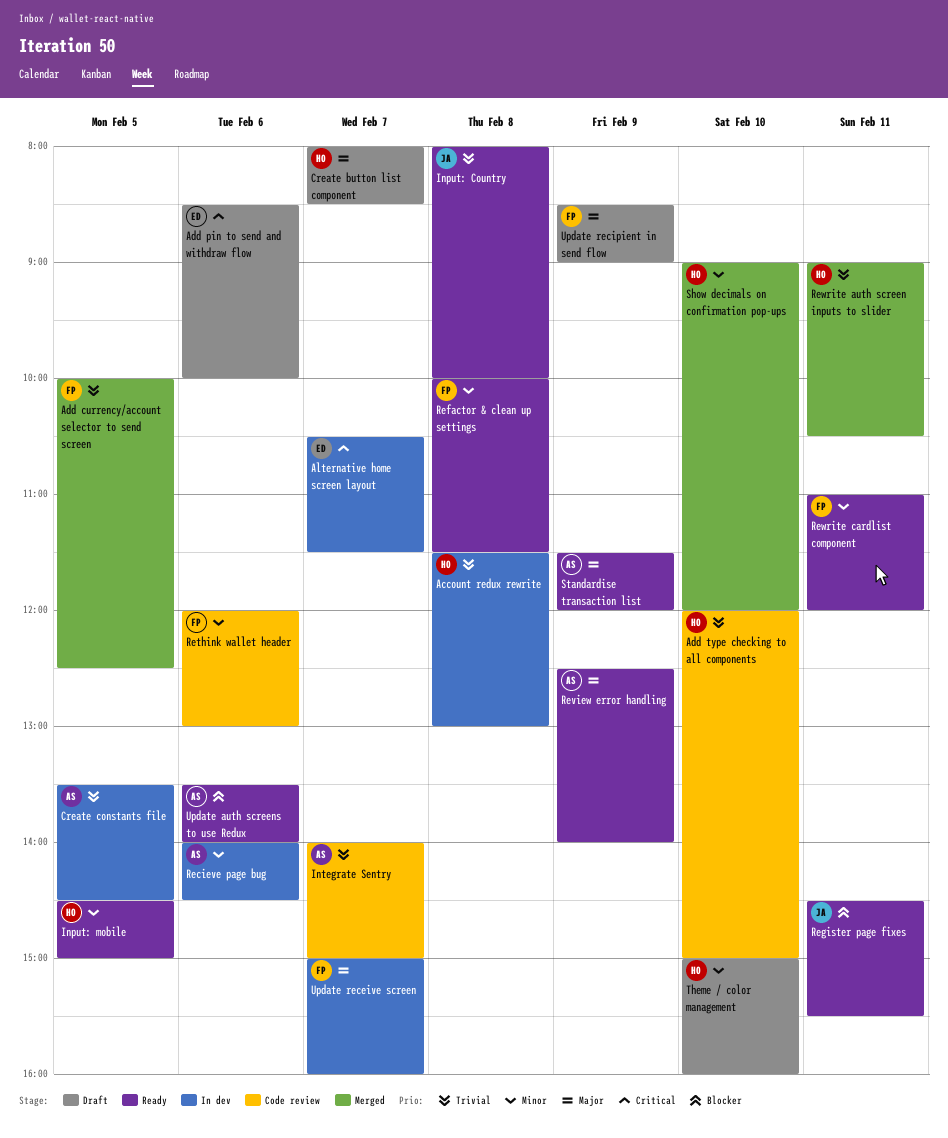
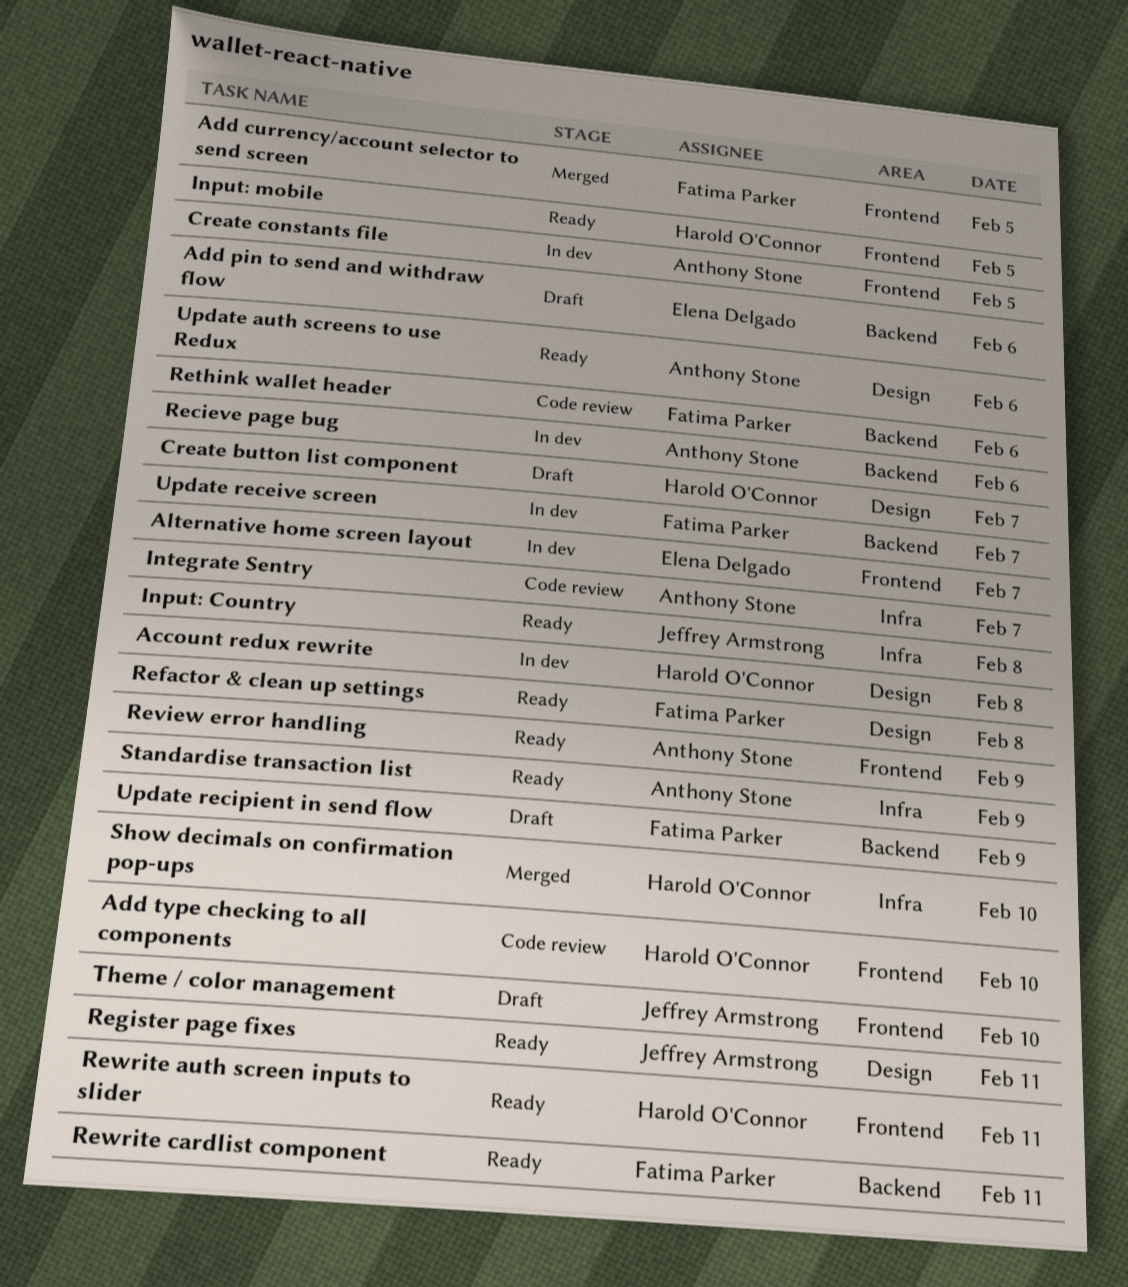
Rewrite auth screen inputs to slider, status: Merged -> Ready
Theme / color management, owner: Harold O'Connor -> Jeffrey Armstrong

